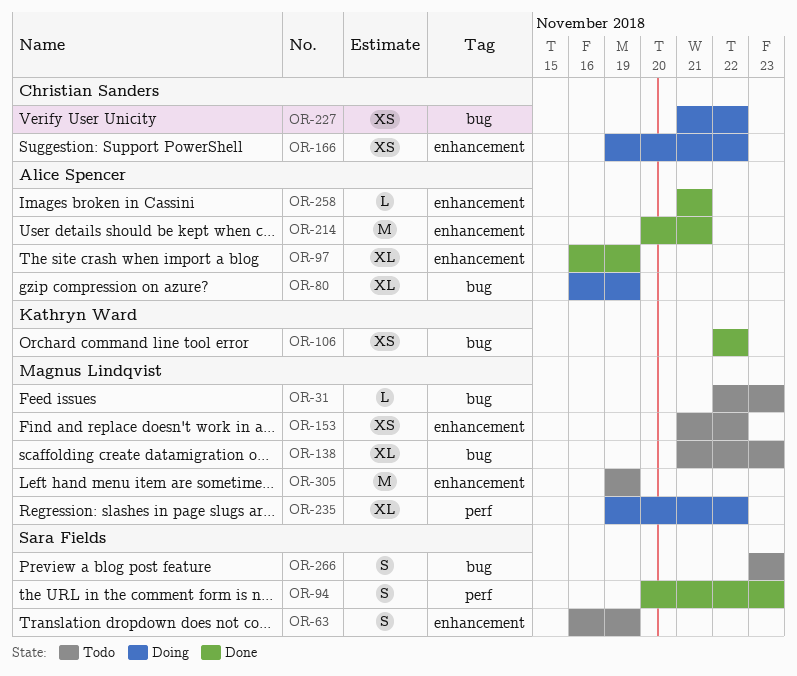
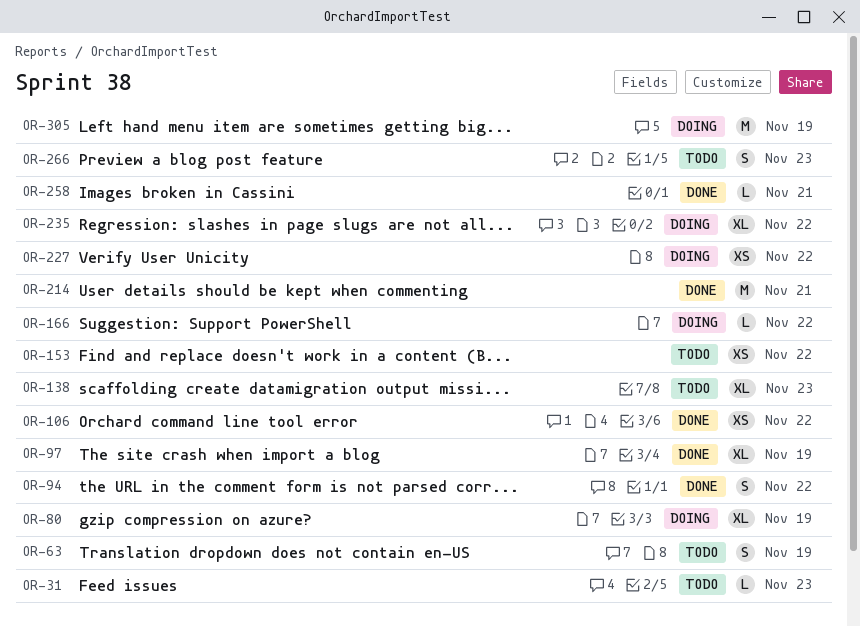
OR-94, due: Nov 23 -> Nov 22
OR-166, estimate: XS -> L
OR-305, status: Todo -> Doing

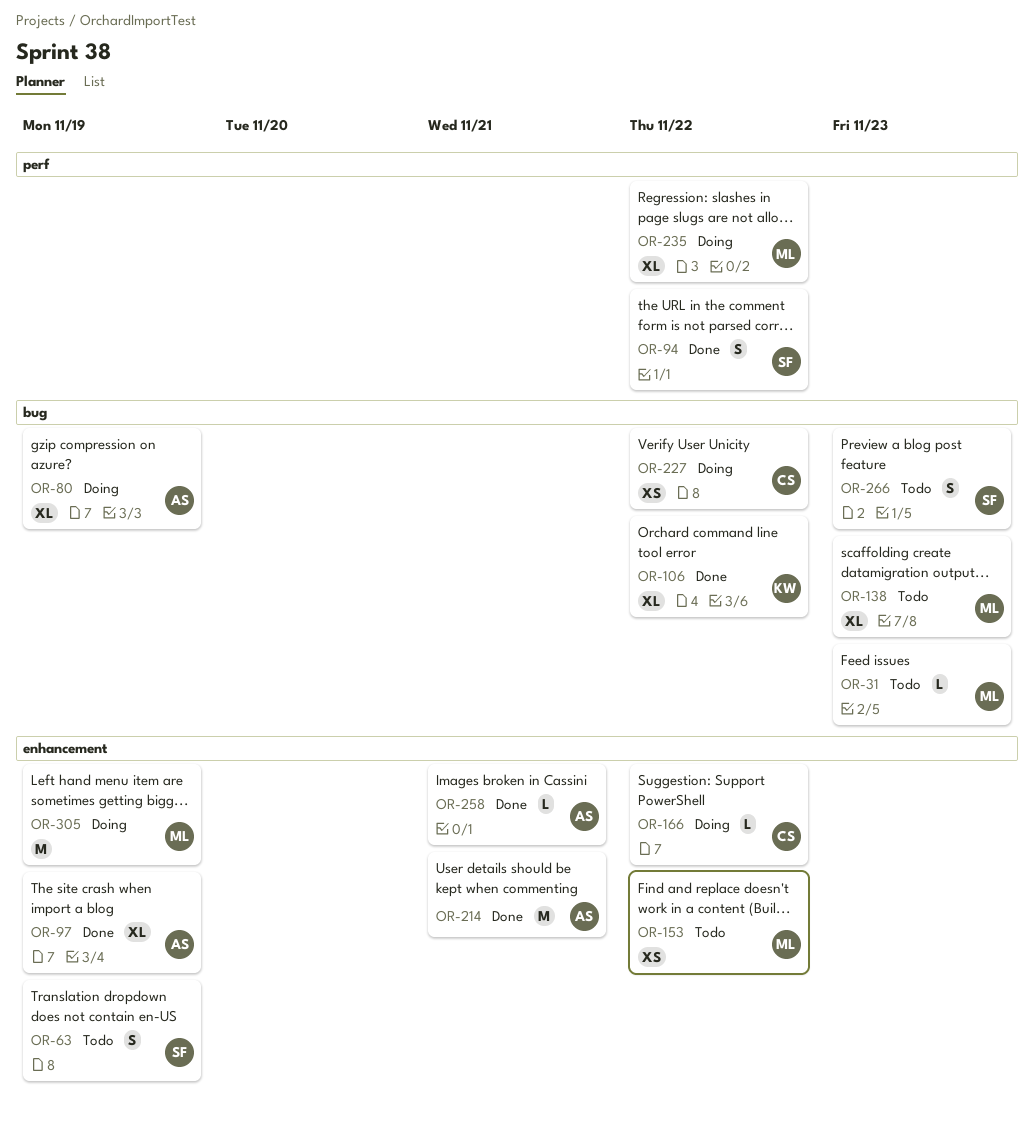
OR-106, estimate: XS -> XL

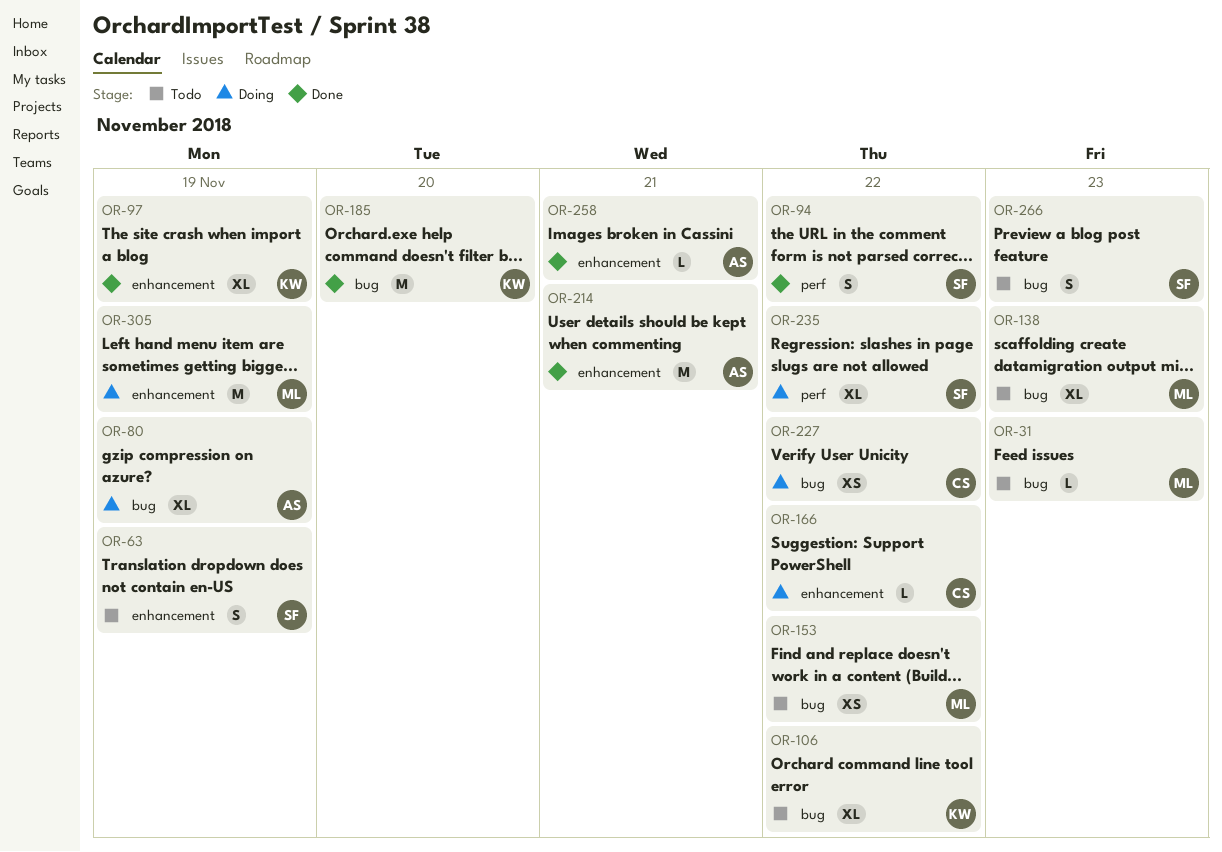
OR-97, owner: AS -> KW
OR-106, status: Done -> Todo
OR-153, label: enhancement -> bug
OR-185: none -> present
OR-235, owner: ML -> SF

